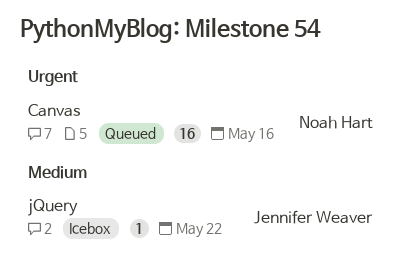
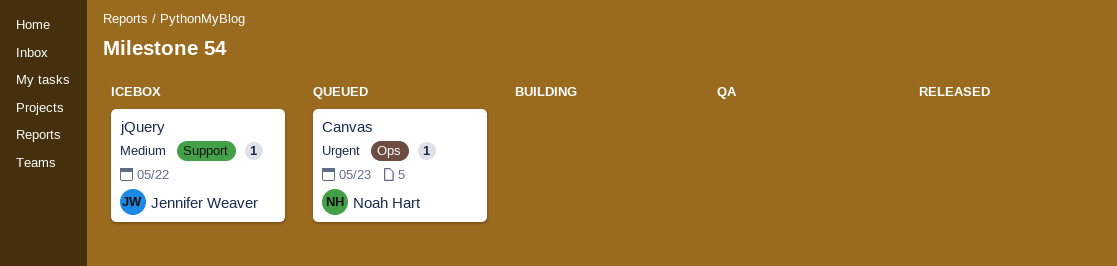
Canvas, estimate: 16 -> 1
Canvas, due: May 16 -> May 23

